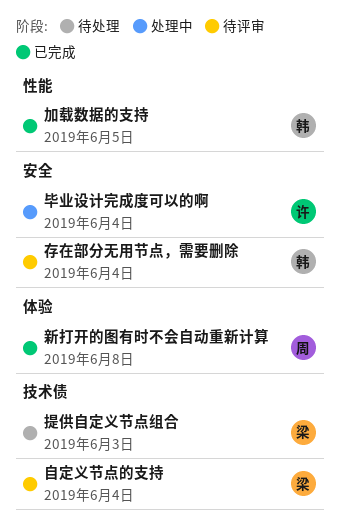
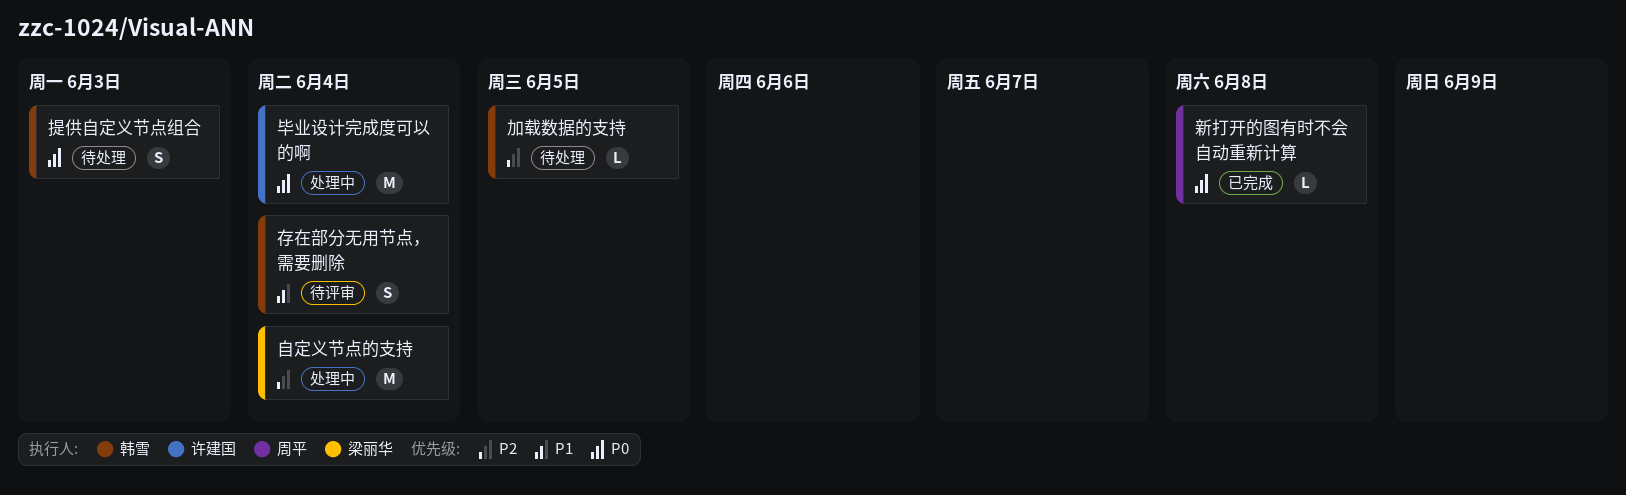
加载数据的支持, status: 已完成 -> 待处理
提供自定义节点组合, owner: 梁丽华 -> 韩雪
自定义节点的支持, status: 待评审 -> 处理中

